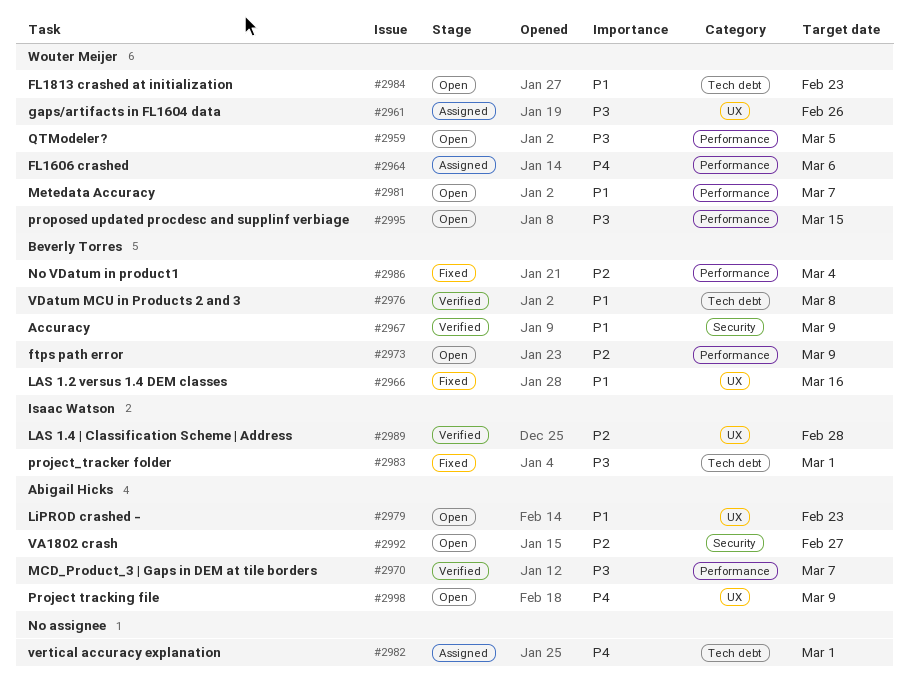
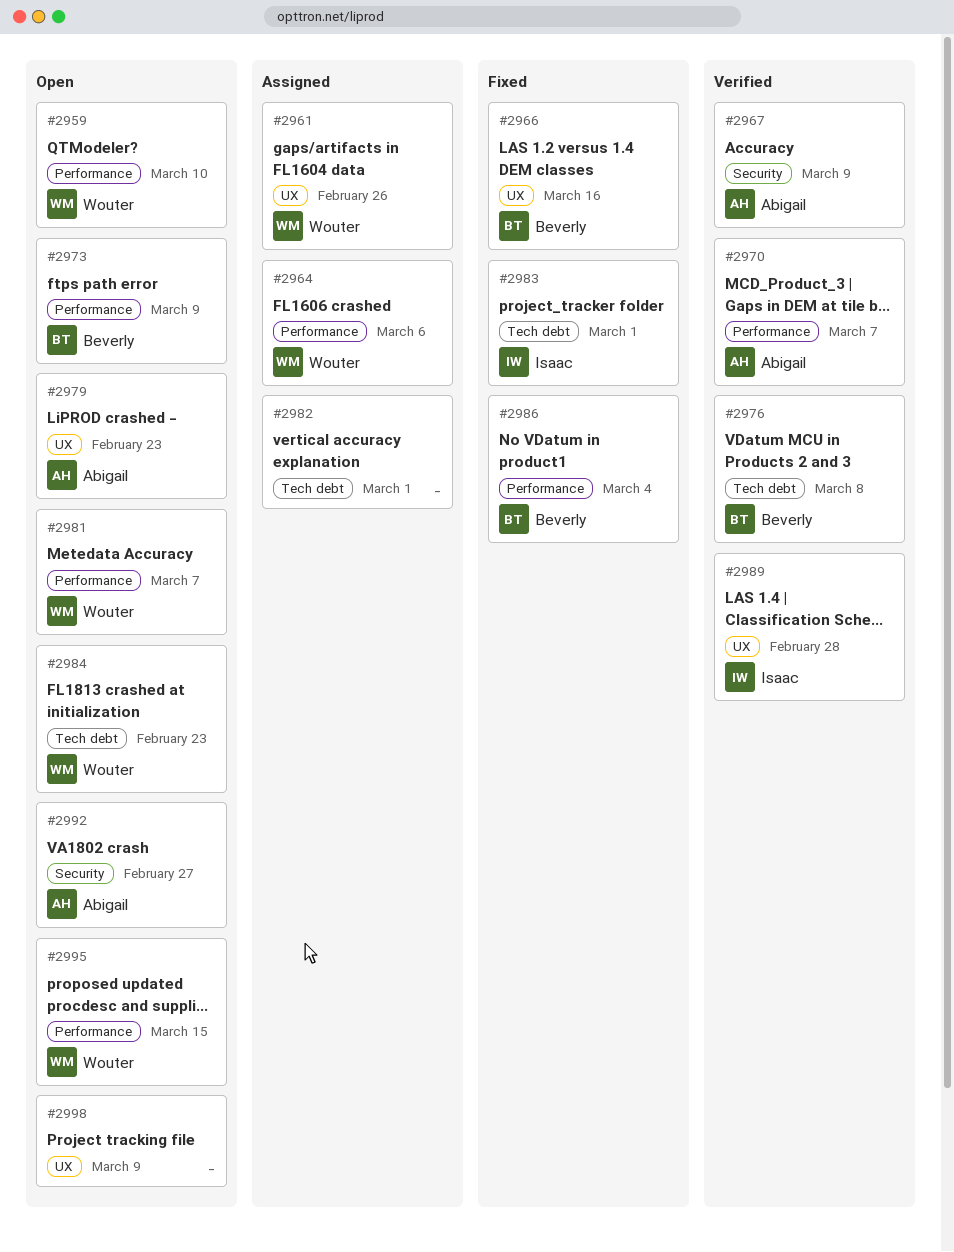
#2959, due: Mar 5 -> Mar 10
#2967, owner: Beverly Torres -> Abigail Hicks
#2998, owner: Abigail Hicks -> none

